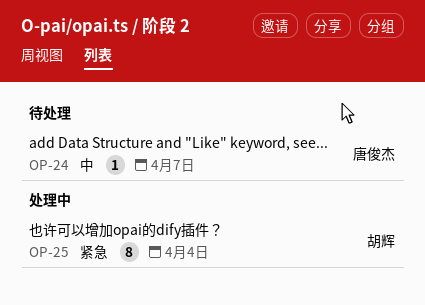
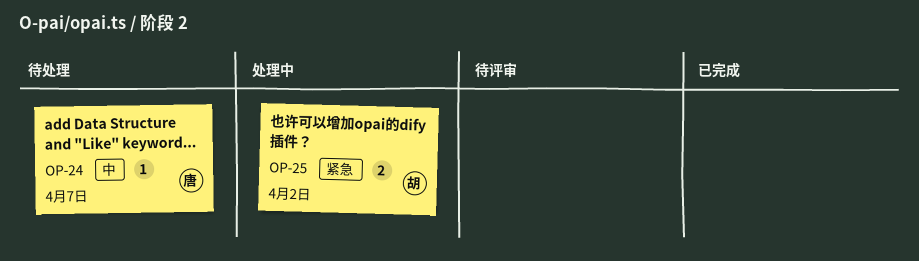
OP-25, estimate: 8 -> 2
OP-25, due: Apr 4 -> Apr 2

